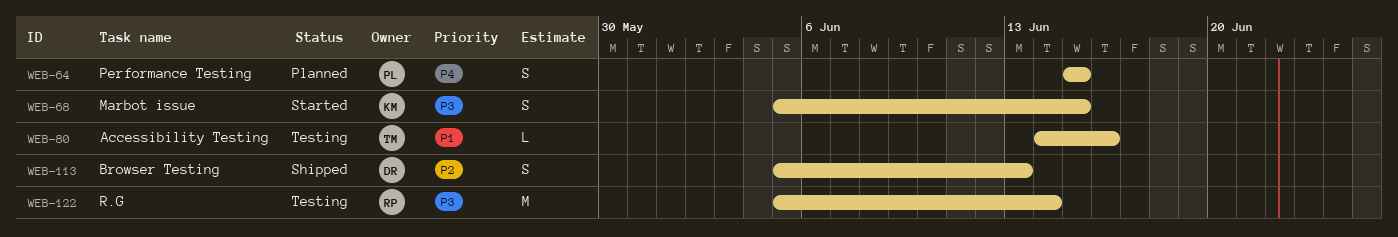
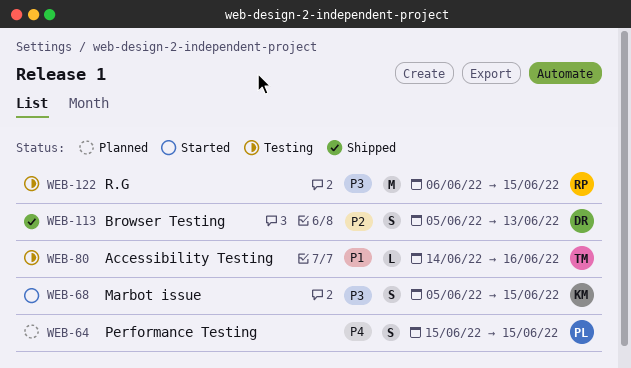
WEB-122, start: Jun 5 -> Jun 6
WEB-122, due: Jun 14 -> Jun 15

